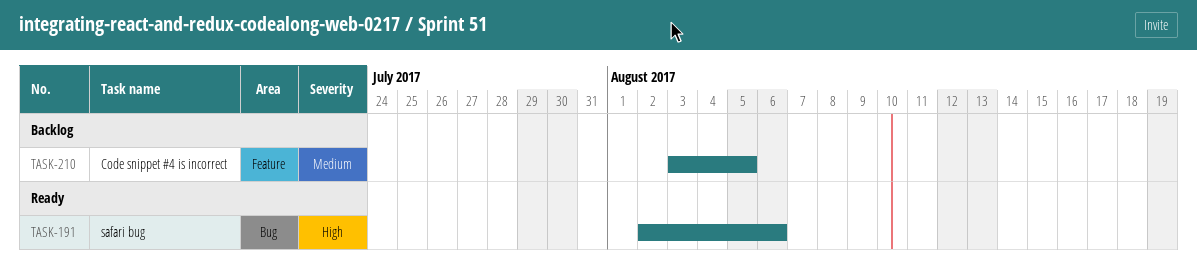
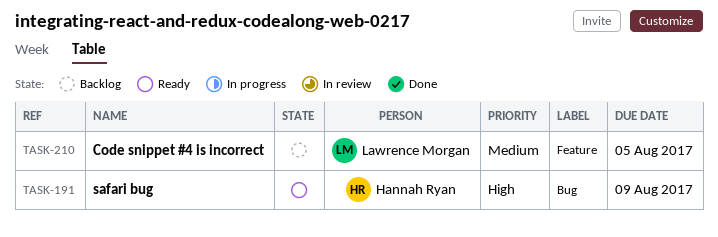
TASK-191, due: Aug 6 -> Aug 9

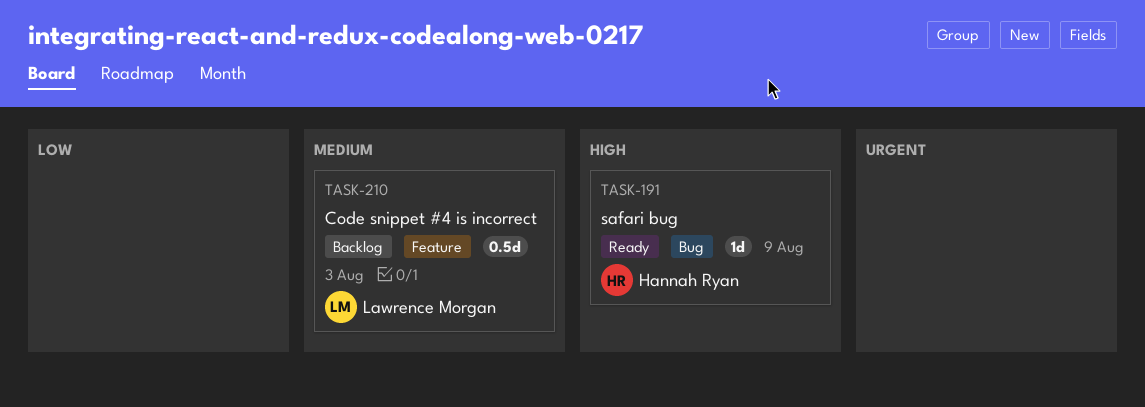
TASK-210, due: Aug 5 -> Aug 3

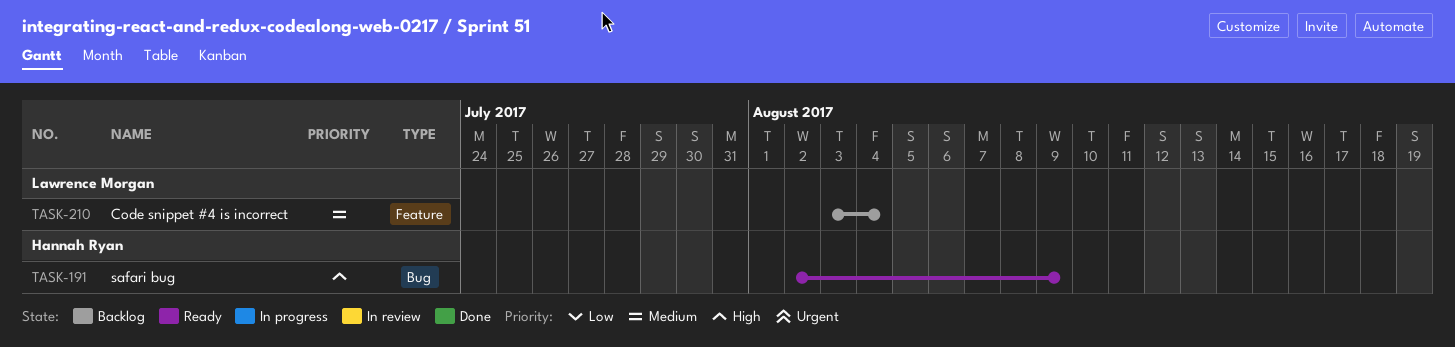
TASK-210, due: Aug 3 -> Aug 4

